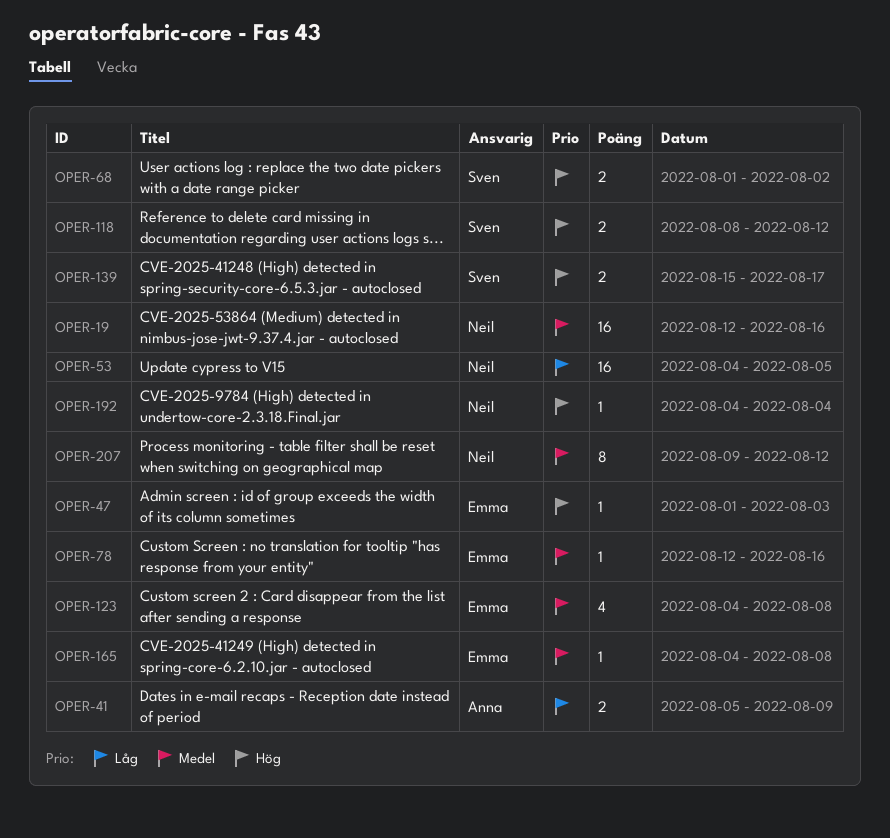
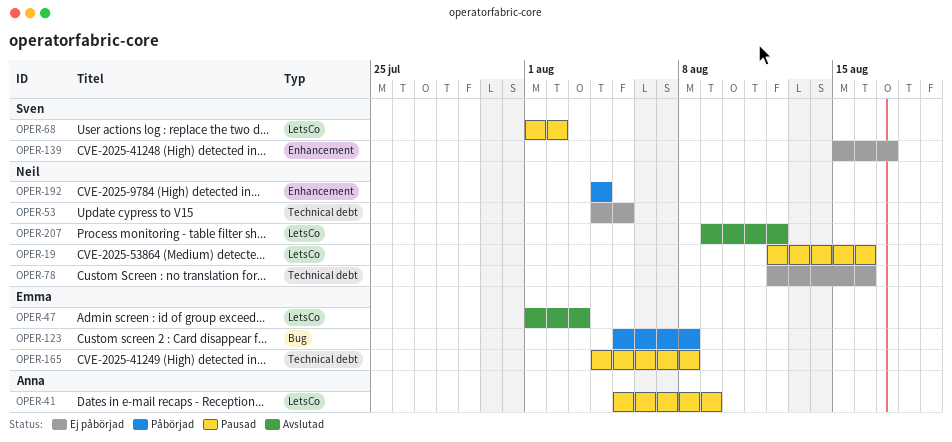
OPER-78, owner: Emma -> Neil
OPER-118: present -> none
OPER-123, start: Aug 4 -> Aug 5

